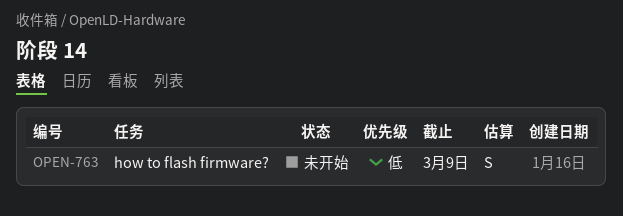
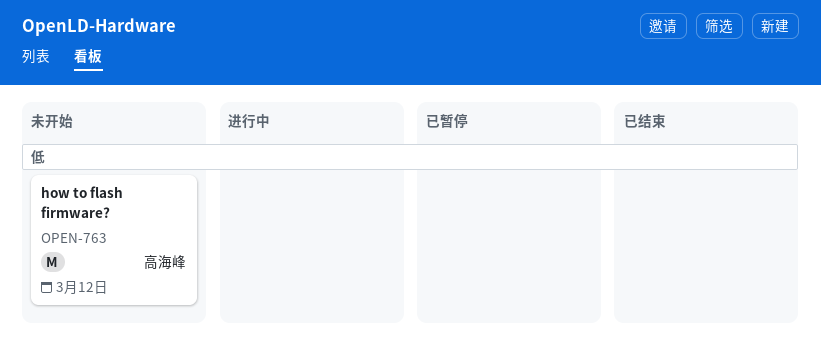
OPEN-763, estimate: S -> M
OPEN-763, due: Mar 9 -> Mar 12

